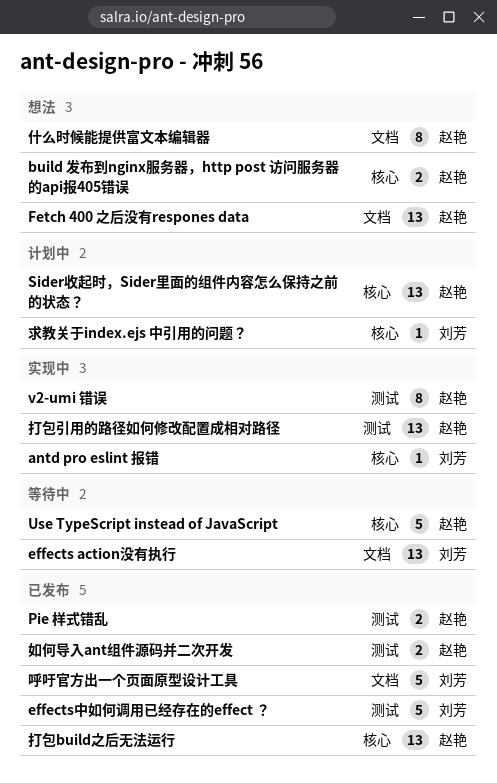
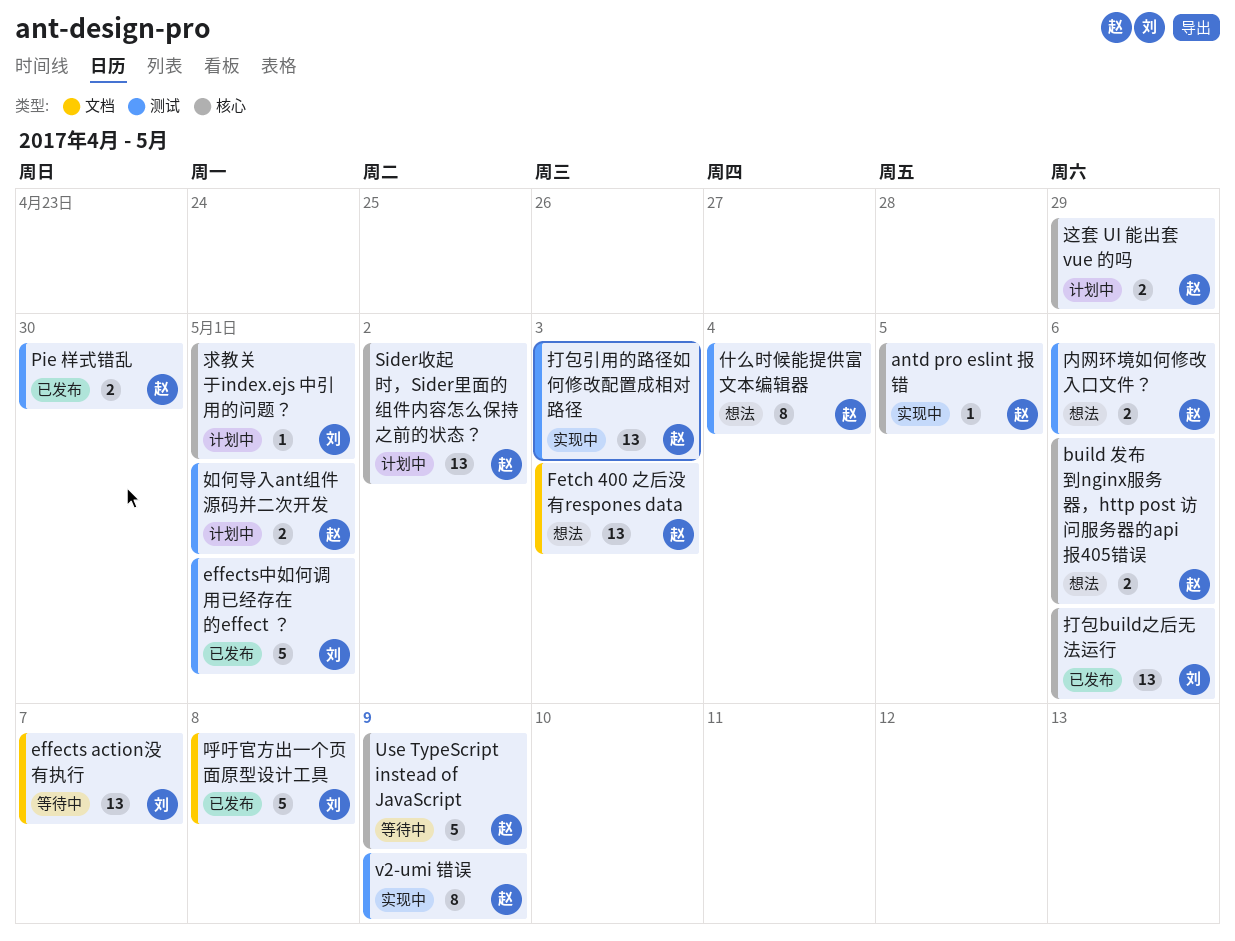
antd pro eslint 报错, owner: 刘芳 -> 赵艳
什么时候能提供富文本编辑器, label: 文档 -> 测试
内网环境如何修改入口文件？: none -> present
如何导入ant组件源码并二次开发, status: 已发布 -> 计划中
打包build之后无法运行, owner: 赵艳 -> 刘芳
这套 UI 能出套 vue 的吗: none -> present

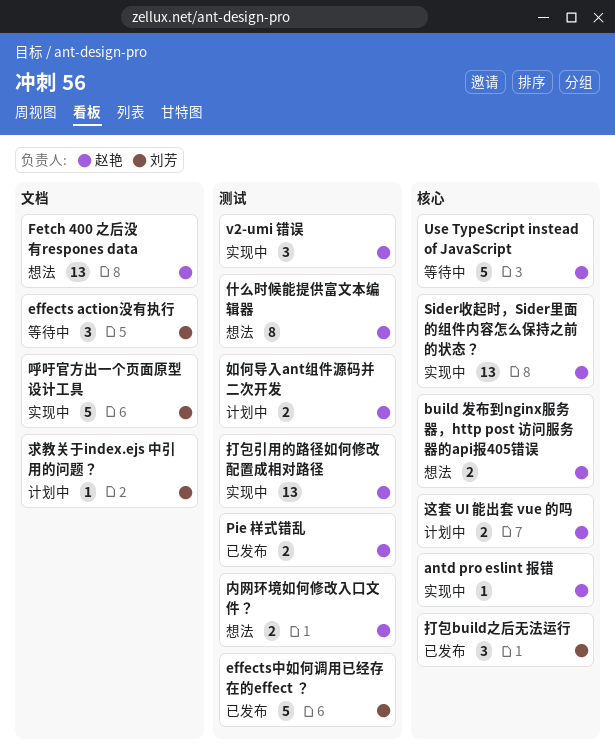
effects action没有执行, estimate: 13 -> 3
Sider收起时，Sider里面的组件内容怎么保持之前的状态？, status: 计划中 -> 实现中
v2-umi 错误, estimate: 8 -> 3
呼吁官方出一个页面原型设计工具, status: 已发布 -> 实现中
打包build之后无法运行, estimate: 13 -> 3
求教关于index.ejs 中引用的问题？, label: 核心 -> 文档

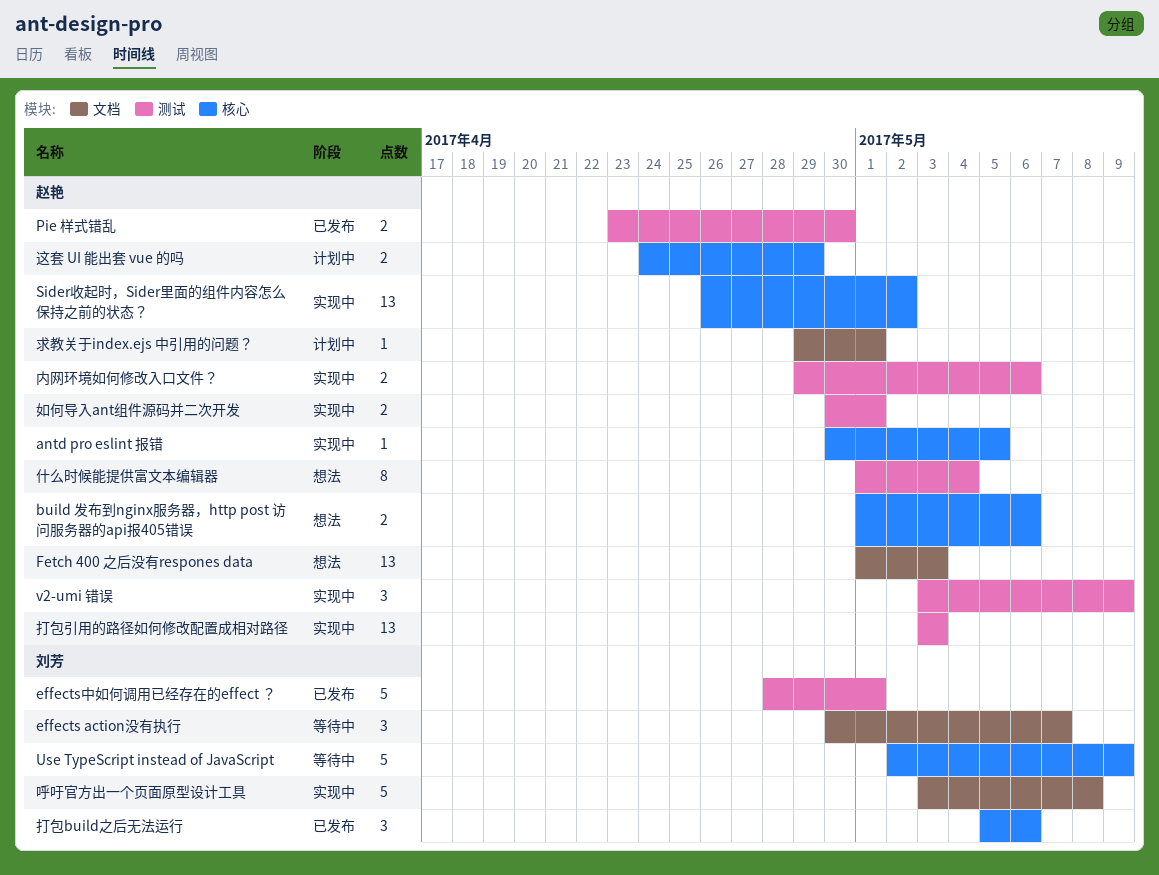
Use TypeScript instead of JavaScript, owner: 赵艳 -> 刘芳
内网环境如何修改入口文件？, status: 想法 -> 实现中
如何导入ant组件源码并二次开发, status: 计划中 -> 实现中
求教关于index.ejs 中引用的问题？, owner: 刘芳 -> 赵艳

